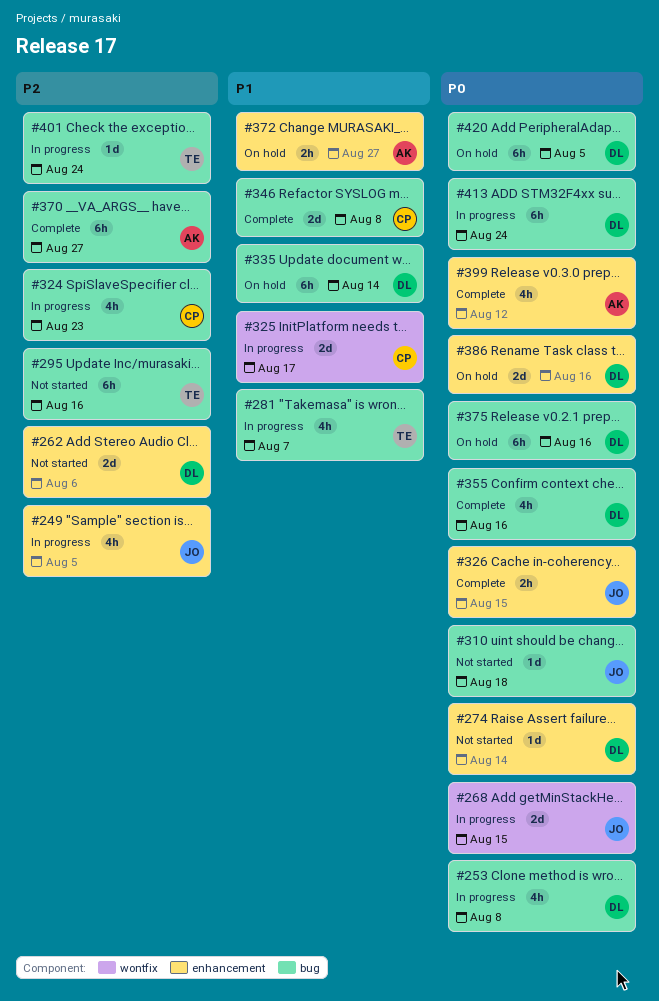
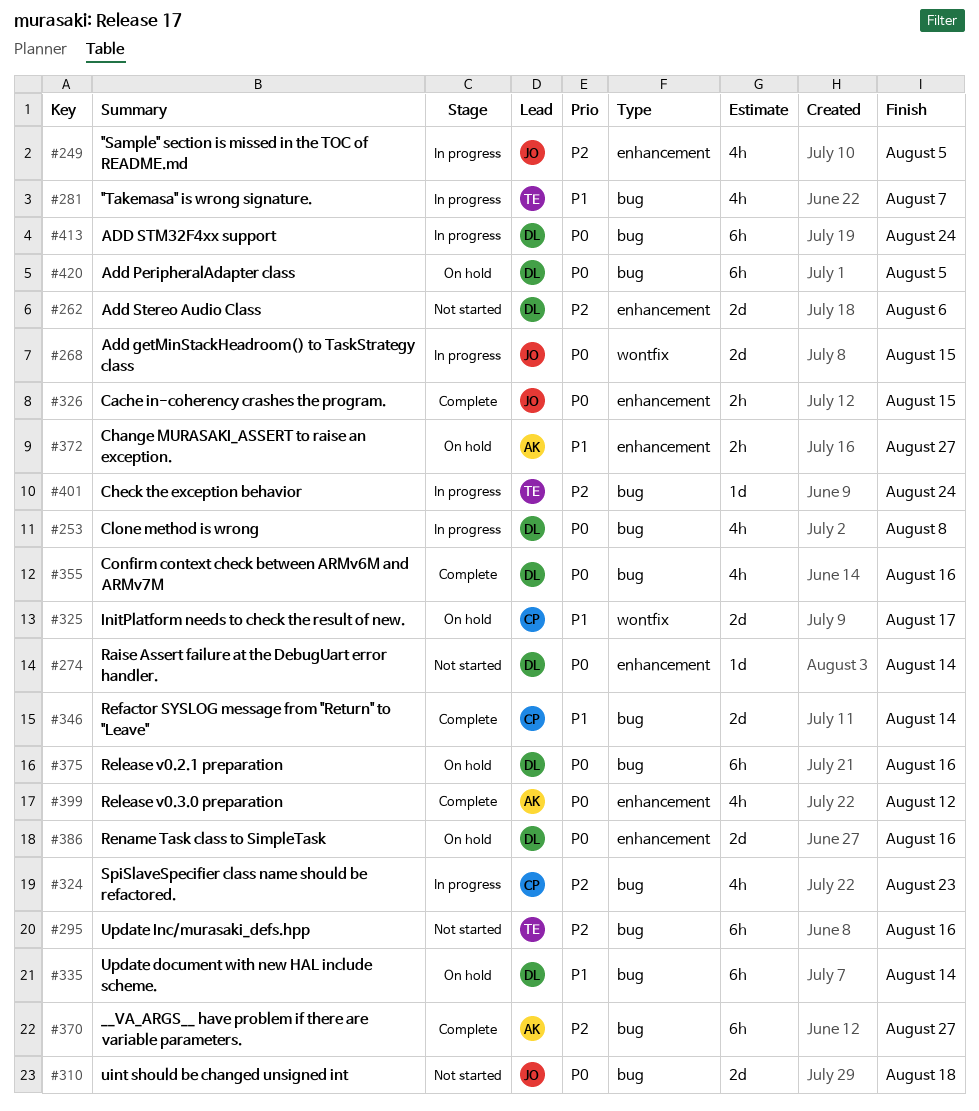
#310, estimate: 1d -> 2d
#325, status: In progress -> On hold
#346, due: Aug 8 -> Aug 14

